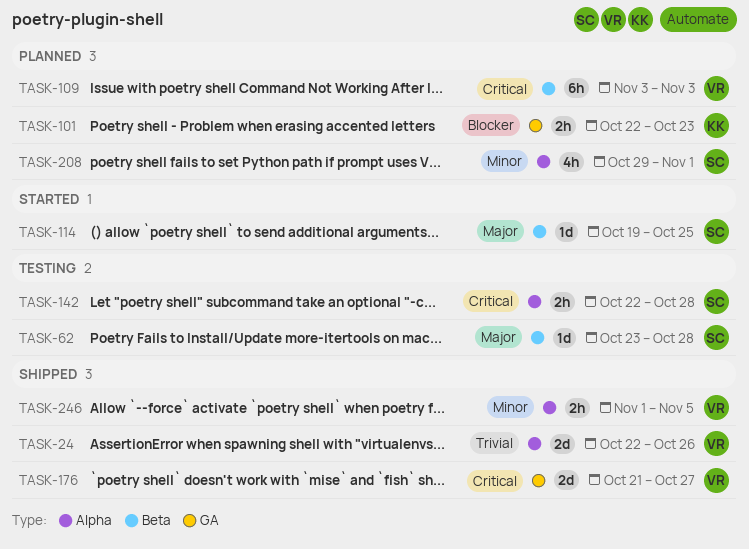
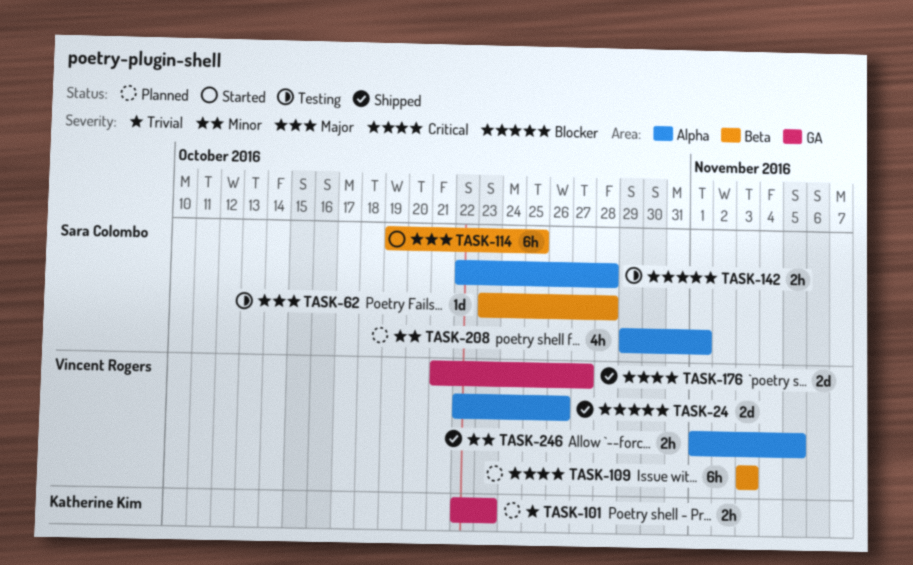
TASK-24, priority: Trivial -> Blocker
TASK-101, priority: Blocker -> Trivial
TASK-114, estimate: 1d -> 6h
TASK-142, priority: Critical -> Blocker

